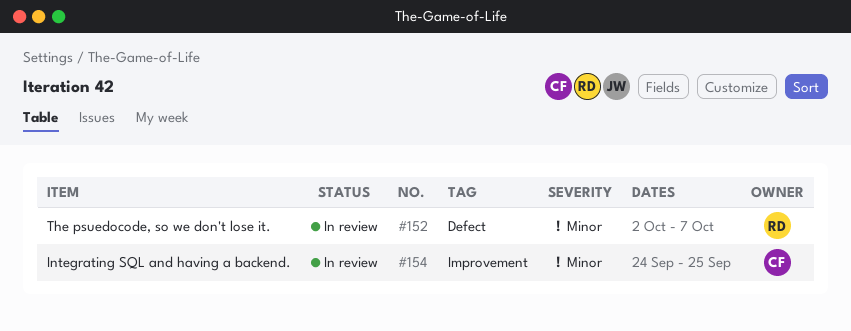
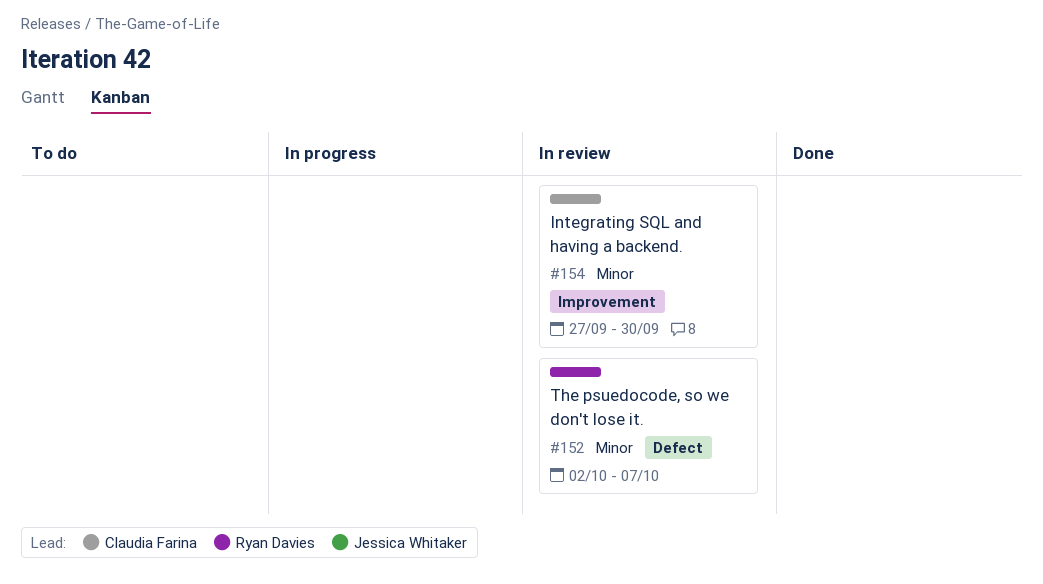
#154, start: Sep 24 -> Sep 27
#154, due: Sep 25 -> Sep 30

